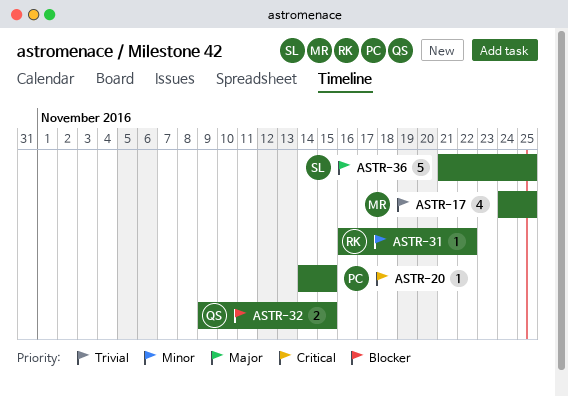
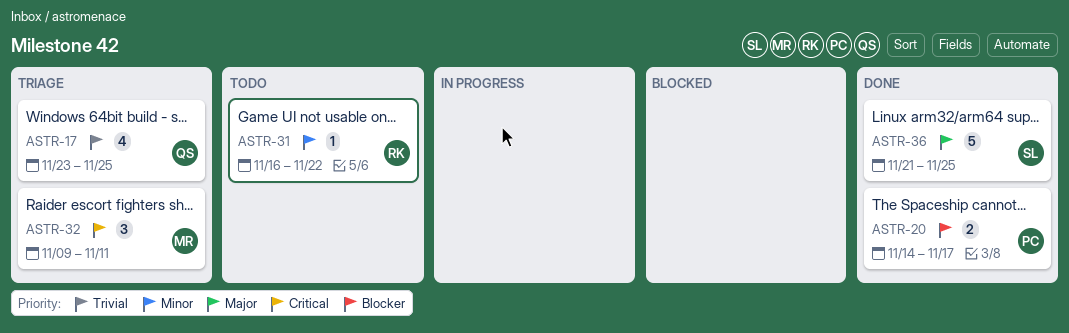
ASTR-17, owner: MR -> QS
ASTR-17, start: Nov 24 -> Nov 23
ASTR-20, priority: Critical -> Blocker
ASTR-20, estimate: 1 -> 2
ASTR-20, due: Nov 15 -> Nov 17
ASTR-32, owner: QS -> MR
ASTR-32, priority: Blocker -> Critical
ASTR-32, estimate: 2 -> 3
ASTR-32, due: Nov 15 -> Nov 11

